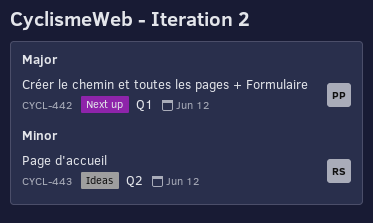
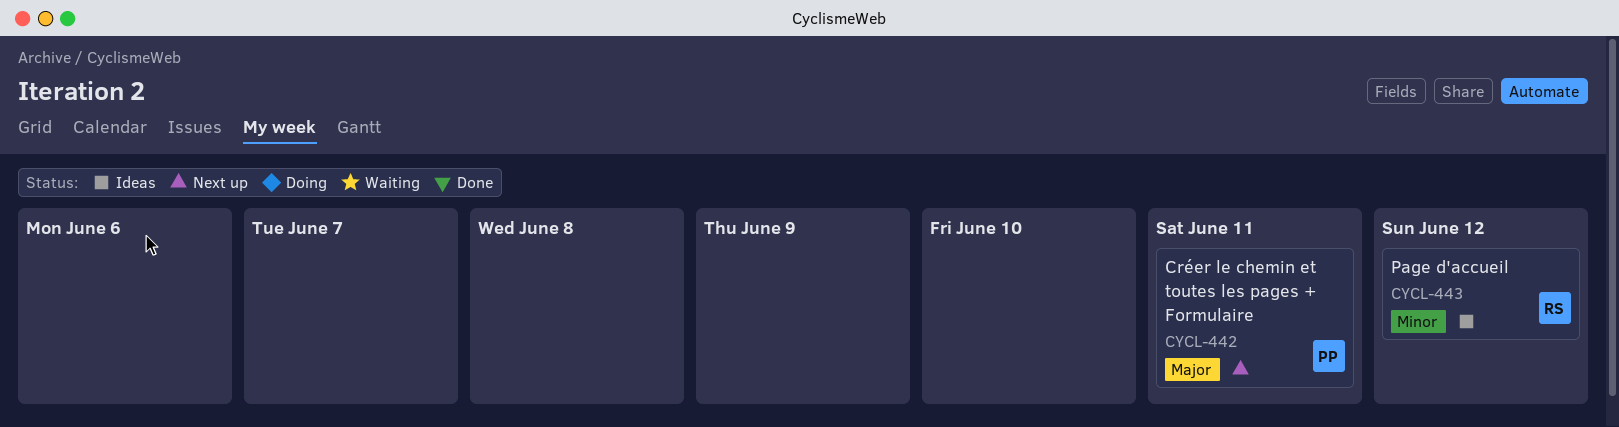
CYCL-442, due: Jun 12 -> Jun 11

